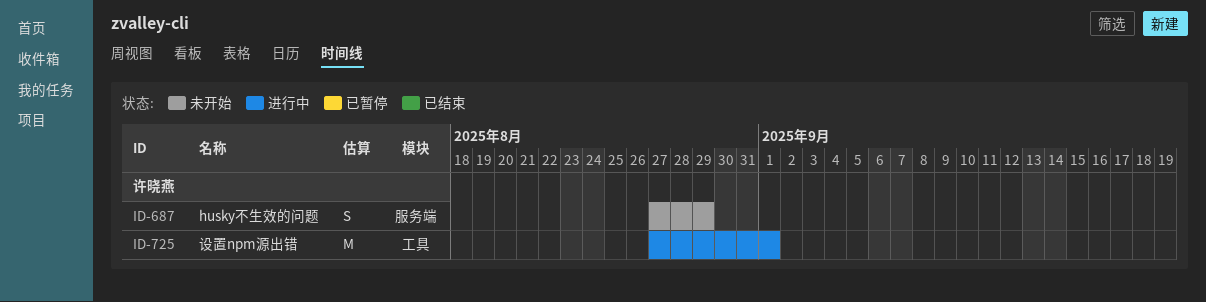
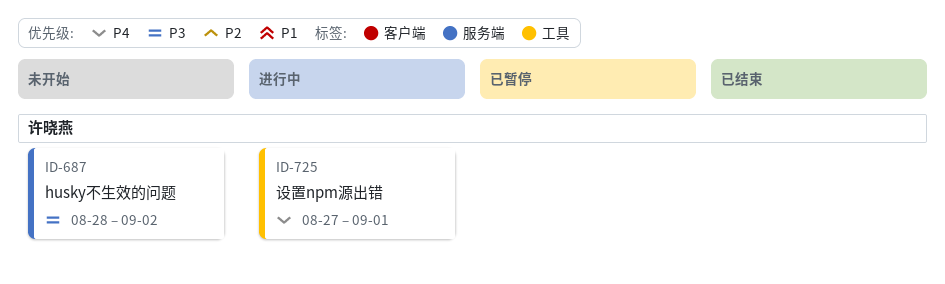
ID-687, start: Aug 27 -> Aug 28
ID-687, due: Aug 29 -> Sep 2

